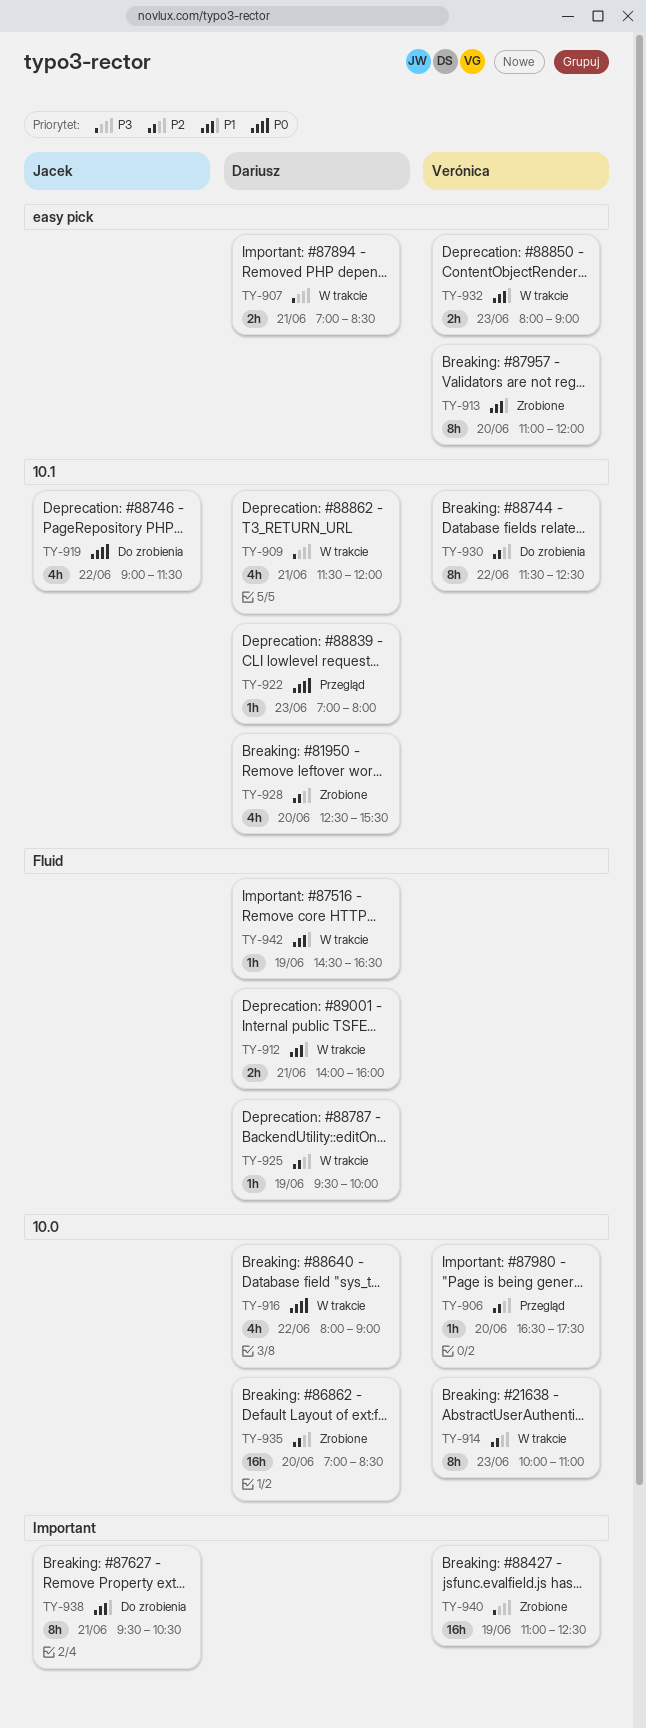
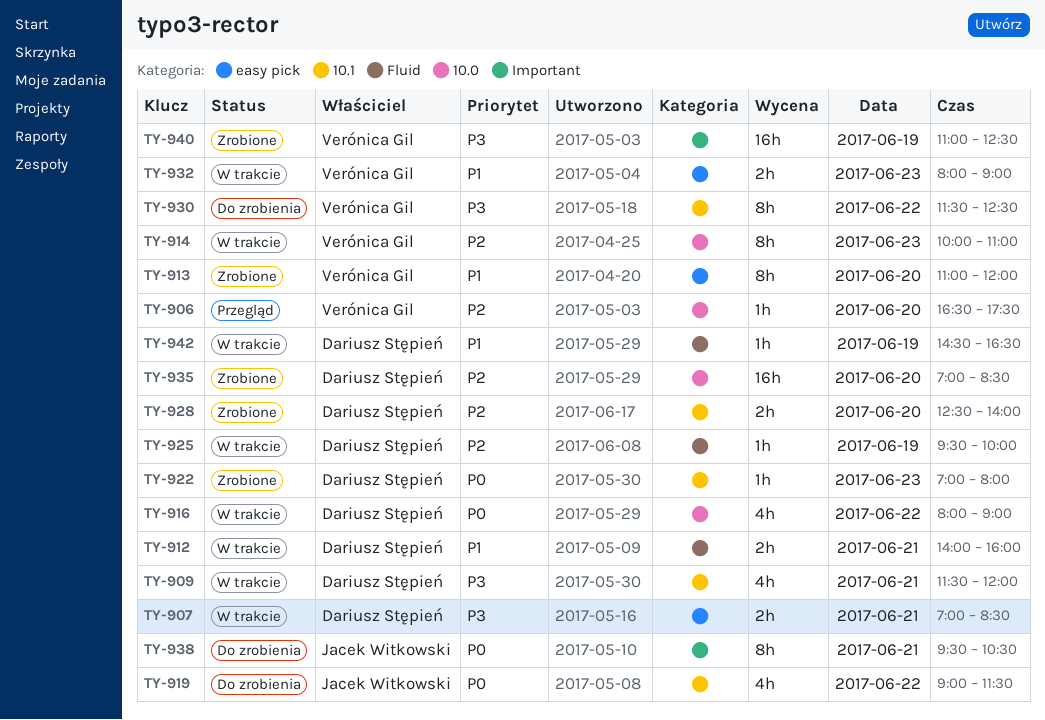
TY-922, status: Przegląd -> Zrobione
TY-928, estimate: 4h -> 2h
TY-928, ends: 15:30 -> 14:00
TY-930, priority: P2 -> P3
TY-938, priority: P1 -> P0

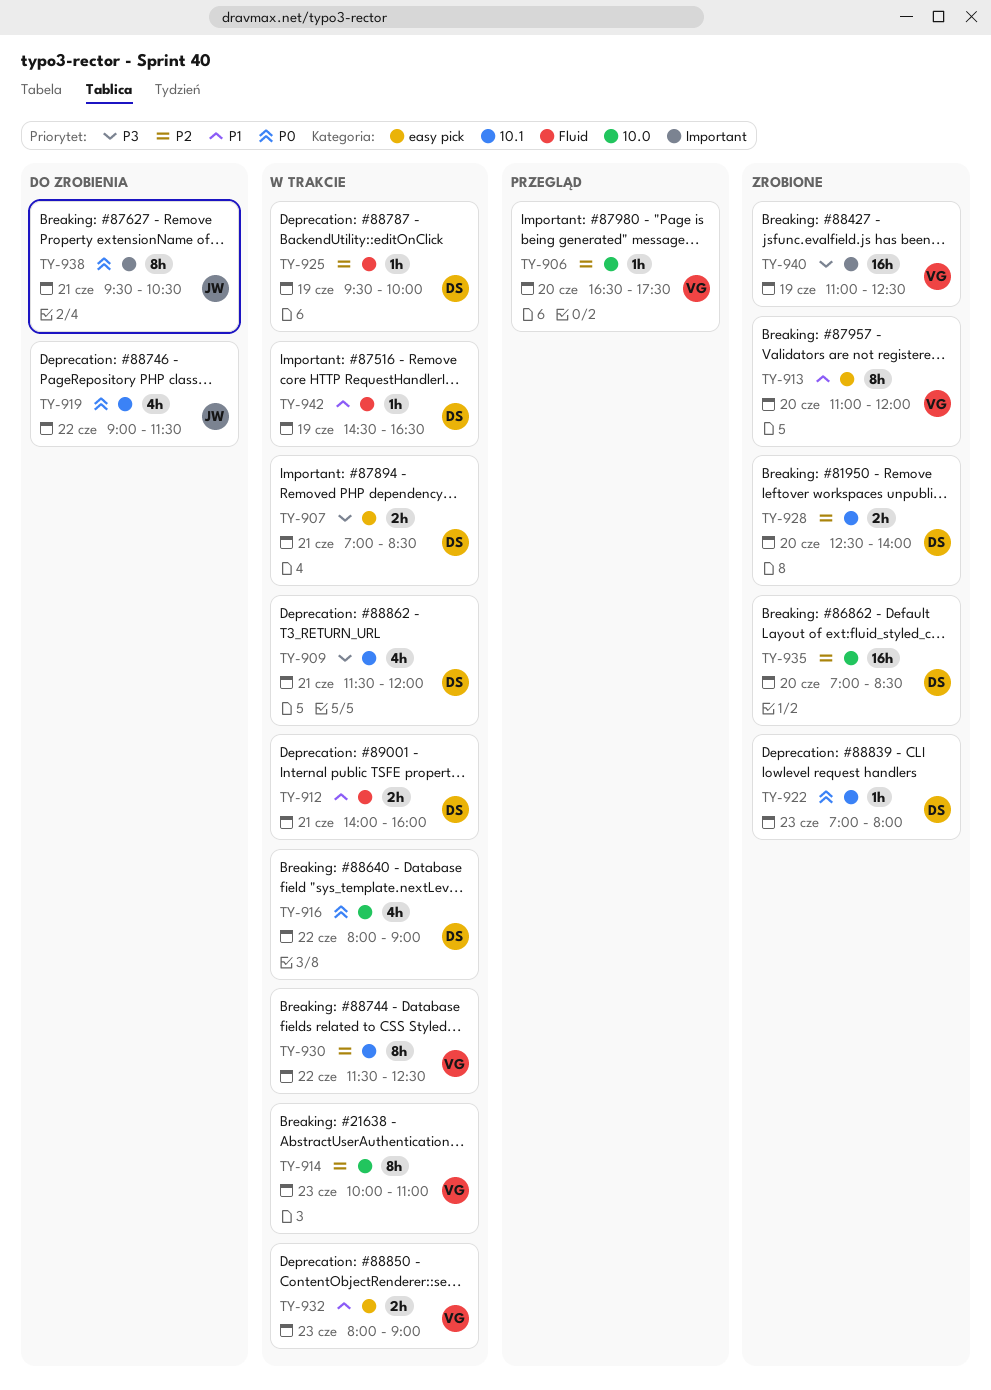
TY-930, status: Do zrobienia -> W trakcie
TY-930, priority: P3 -> P2

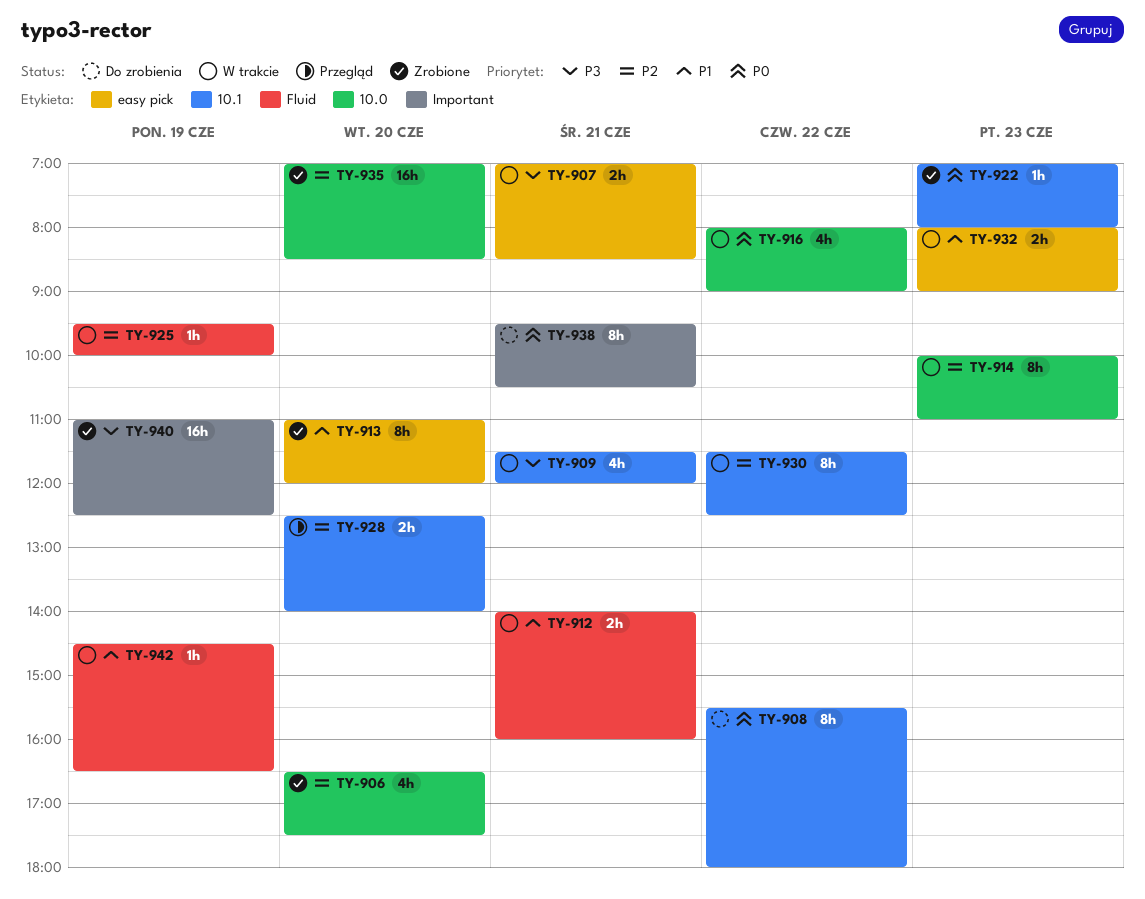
TY-906, status: Przegląd -> Zrobione
TY-906, estimate: 1h -> 4h
TY-908: none -> present
TY-919: present -> none
TY-928, status: Zrobione -> Przegląd

